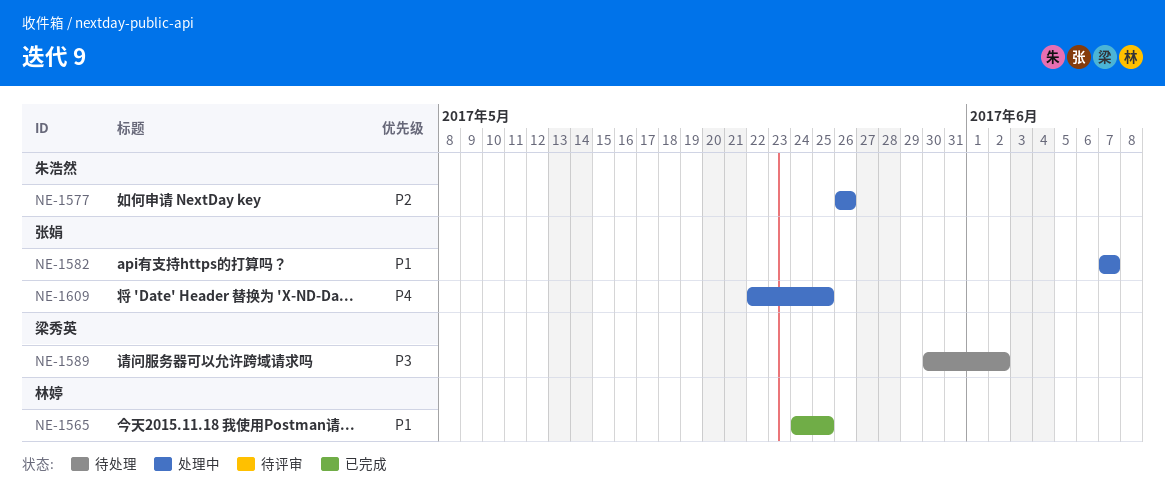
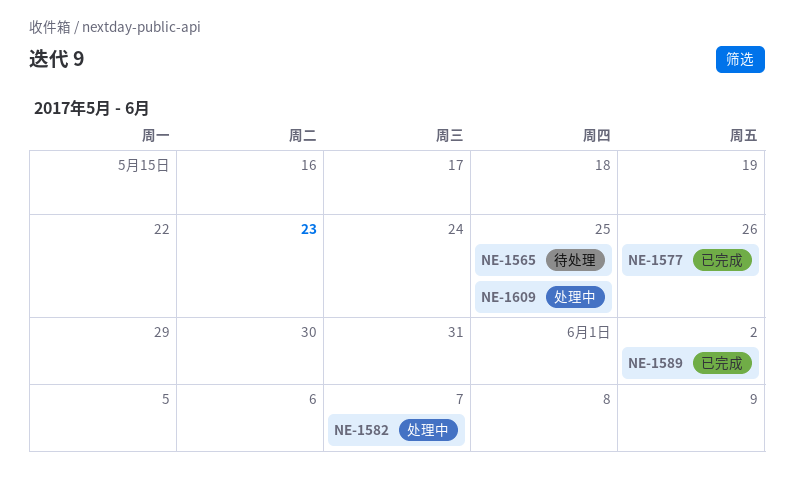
NE-1565, status: 已完成 -> 待处理
NE-1577, status: 处理中 -> 已完成
NE-1589, status: 待处理 -> 已完成

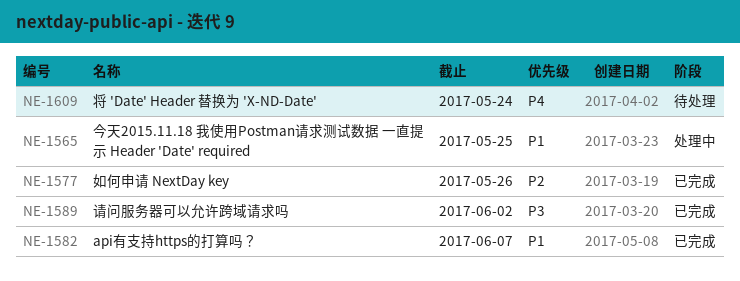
NE-1565, status: 待处理 -> 处理中
NE-1582, status: 处理中 -> 已完成
NE-1609, status: 处理中 -> 待处理
NE-1609, due: May 25 -> May 24

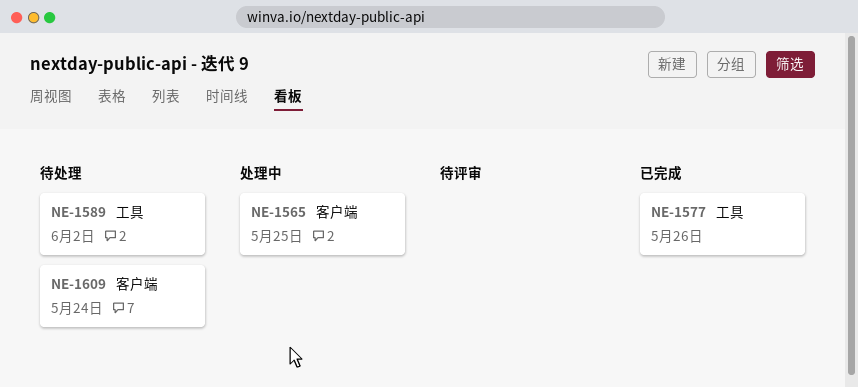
NE-1582: present -> none
NE-1589, status: 已完成 -> 待处理

